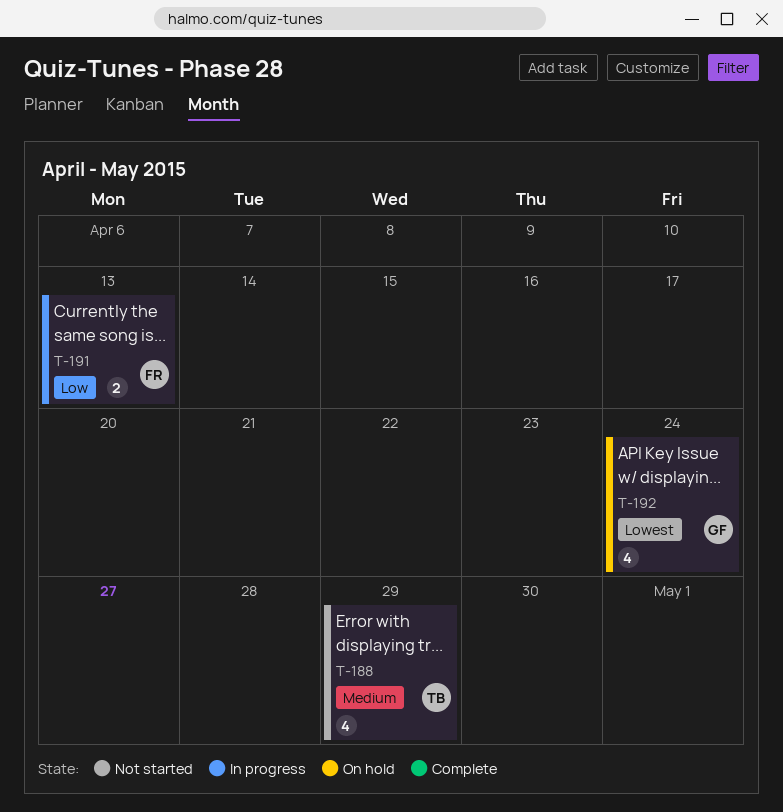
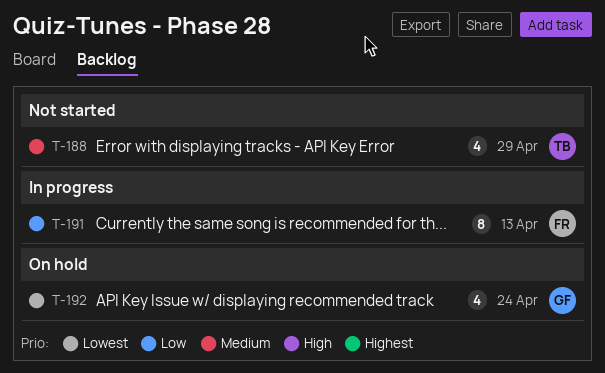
T-191, estimate: 2 -> 8

